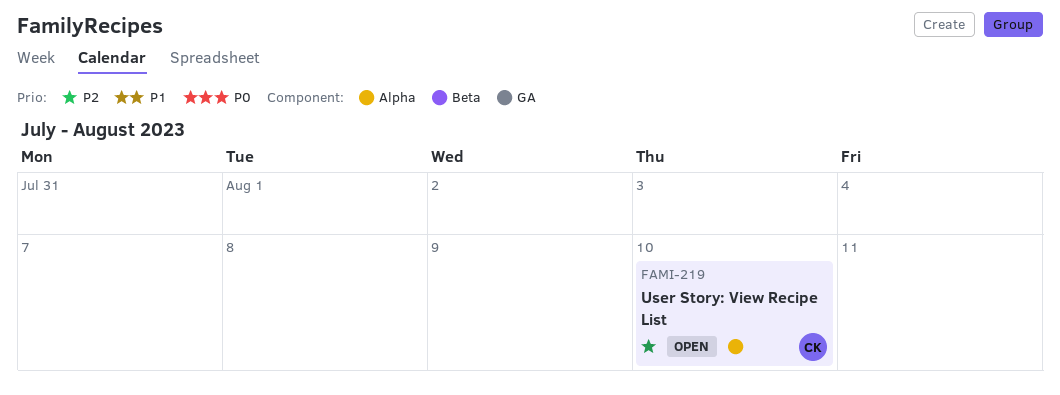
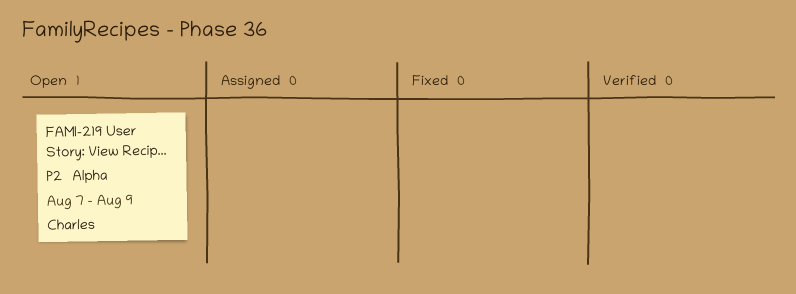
FAMI-219, due: Aug 10 -> Aug 9

